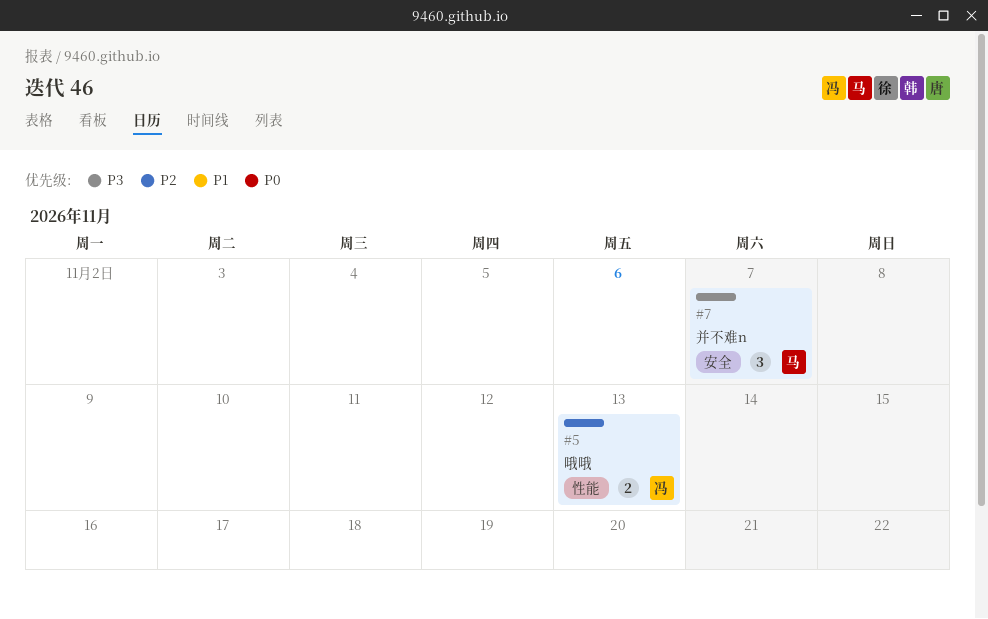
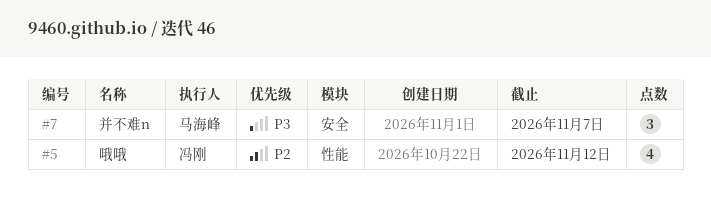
#5, estimate: 2 -> 4
#5, due: Nov 13 -> Nov 12

